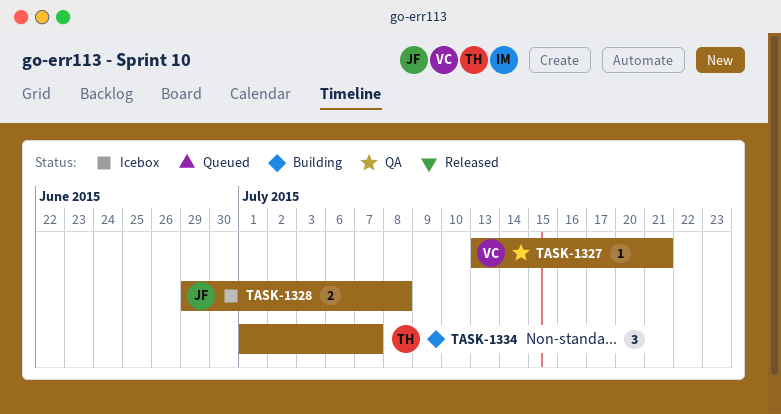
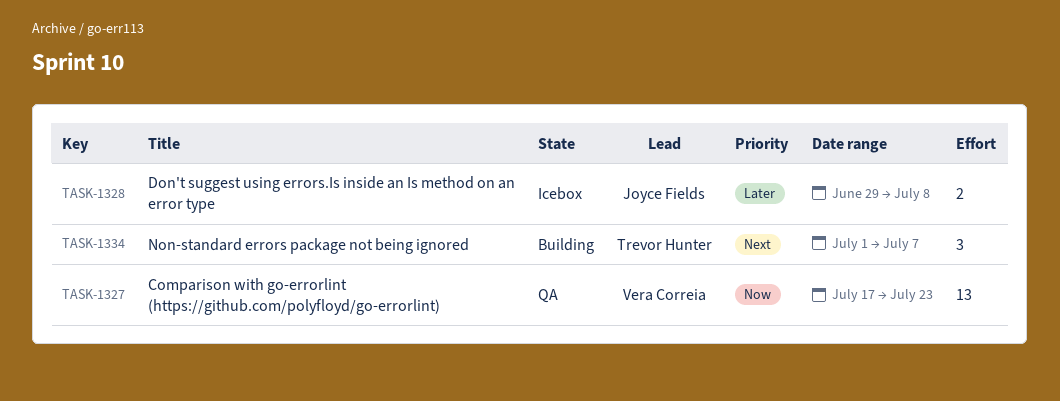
TASK-1327, estimate: 1 -> 13
TASK-1327, start: Jul 13 -> Jul 17
TASK-1327, due: Jul 21 -> Jul 23

